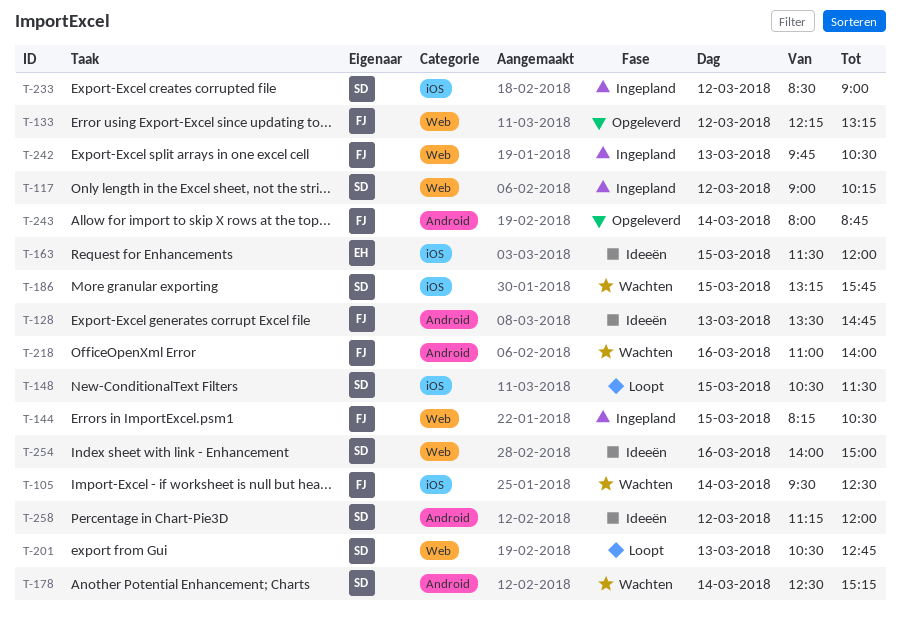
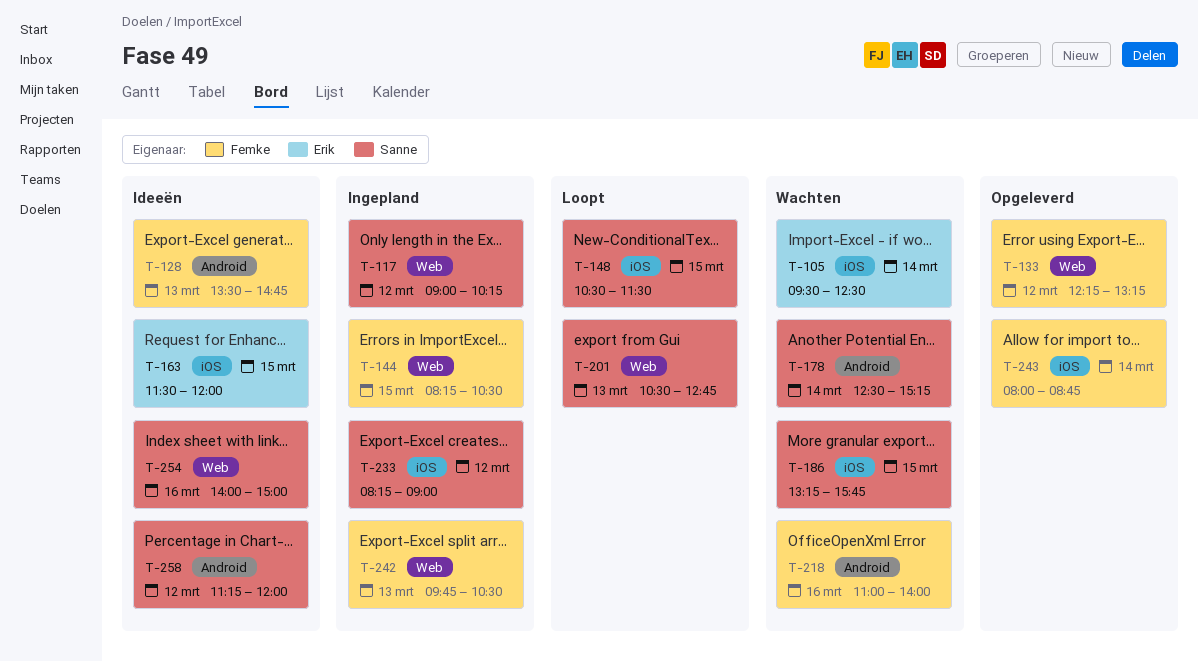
T-105, owner: Femke -> Erik
T-233, begins: 08:30 -> 08:15
T-243, label: Android -> iOS

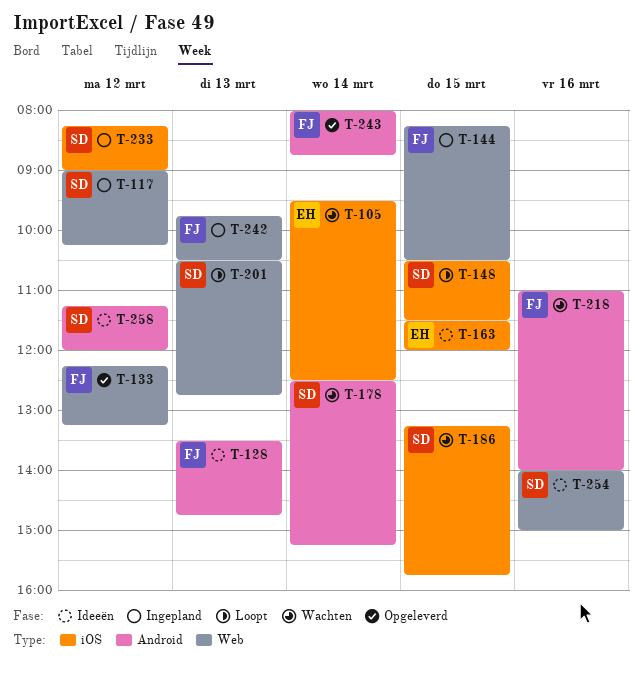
T-243, label: iOS -> Android

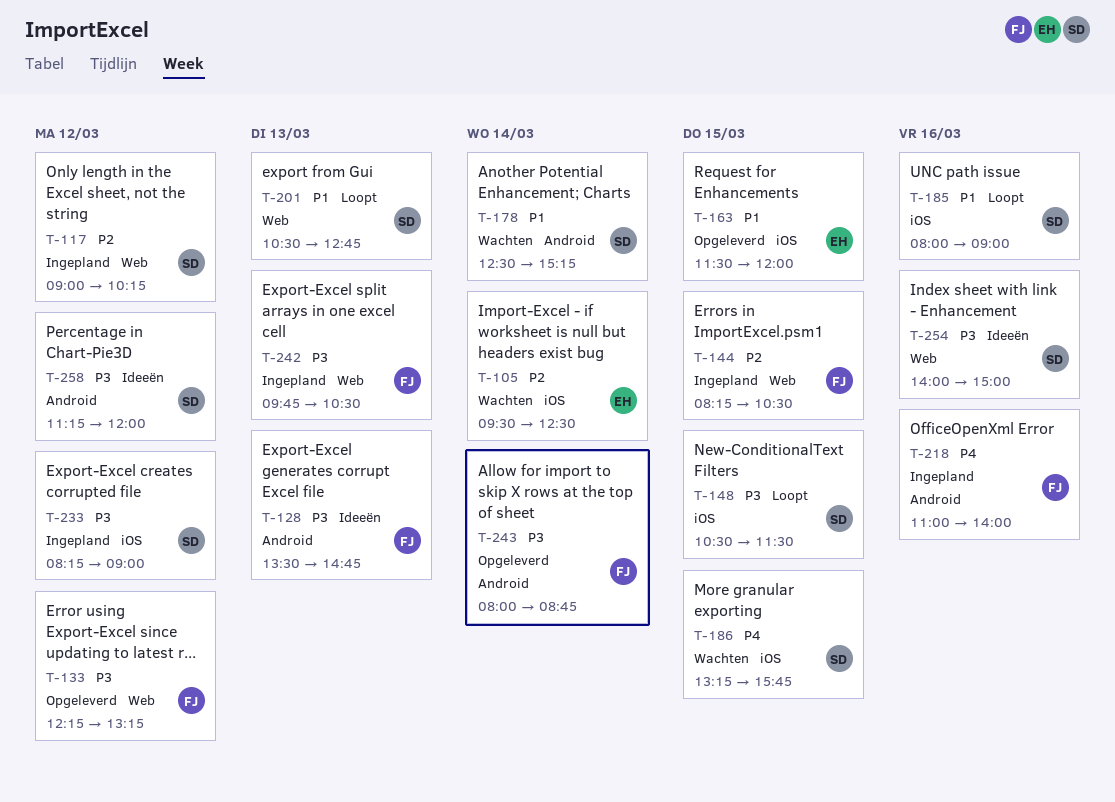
T-163, status: Ideeën -> Opgeleverd
T-185: none -> present
T-218, status: Wachten -> Ingepland

